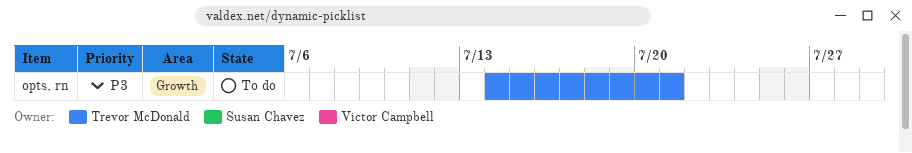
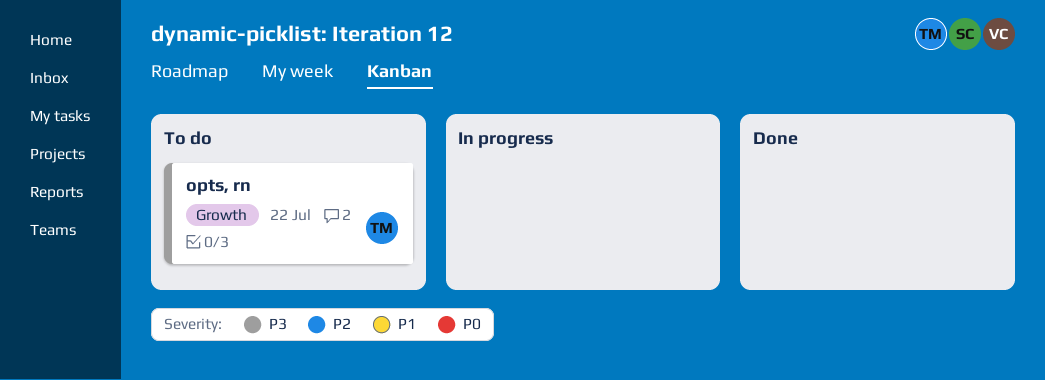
opts, rn, due: Jul 21 -> Jul 22

